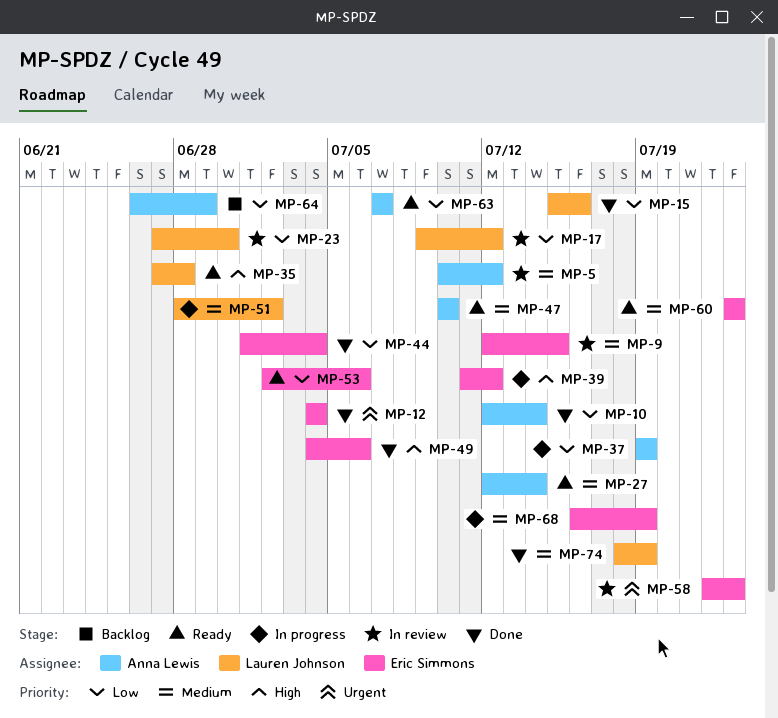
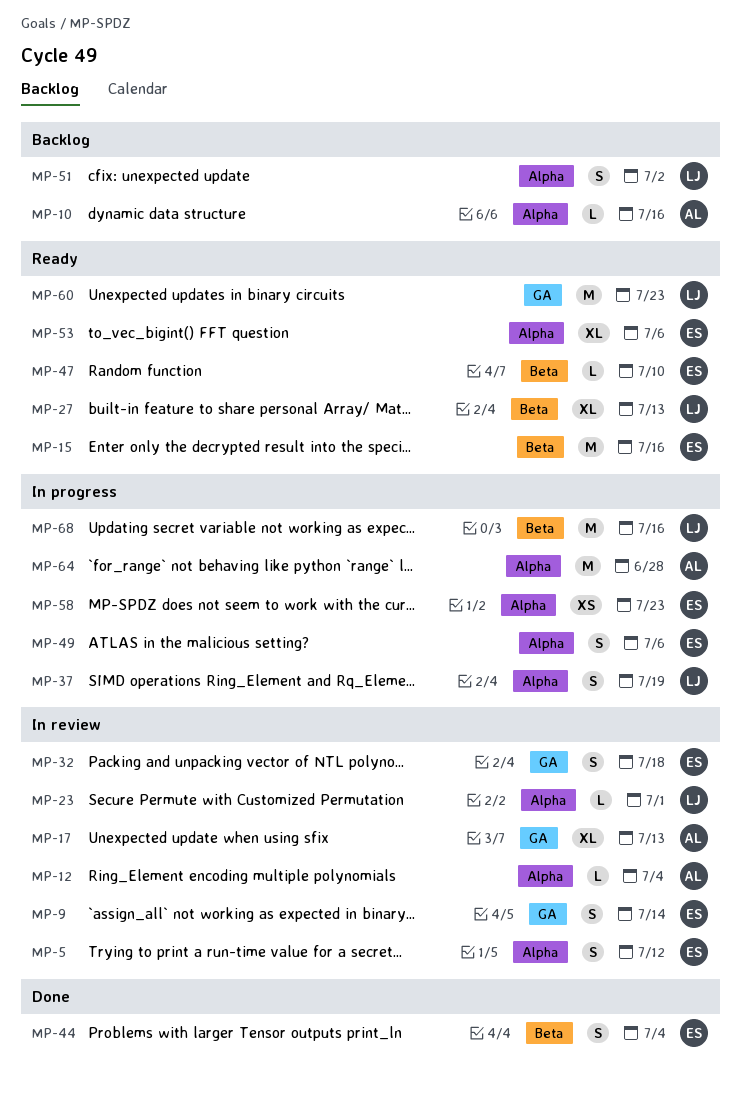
MP-5, owner: Anna Lewis -> Eric Simmons
MP-9, due: Jul 15 -> Jul 14
MP-10, status: Done -> Backlog
MP-10, due: Jul 14 -> Jul 16
MP-12, status: Done -> In review
MP-12, owner: Eric Simmons -> Anna Lewis
MP-15, status: Done -> Ready
MP-15, owner: Lauren Johnson -> Eric Simmons
MP-17, owner: Lauren Johnson -> Anna Lewis
MP-17, due: Jul 12 -> Jul 13
MP-23, due: Jun 30 -> Jul 1
MP-27, owner: Anna Lewis -> Lauren Johnson
MP-27, due: Jul 14 -> Jul 13
MP-32: none -> present
MP-35: present -> none
MP-37, owner: Anna Lewis -> Lauren Johnson
MP-39: present -> none
MP-47, owner: Anna Lewis -> Eric Simmons
MP-49, status: Done -> In progress
MP-51, status: In progress -> Backlog
MP-58, status: In review -> In progress
MP-60, owner: Eric Simmons -> Lauren Johnson
MP-63: present -> none
MP-64, status: Backlog -> In progress
MP-64, due: Jun 29 -> Jun 28
MP-68, owner: Eric Simmons -> Lauren Johnson
MP-68, due: Jul 19 -> Jul 16
MP-74: present -> none

